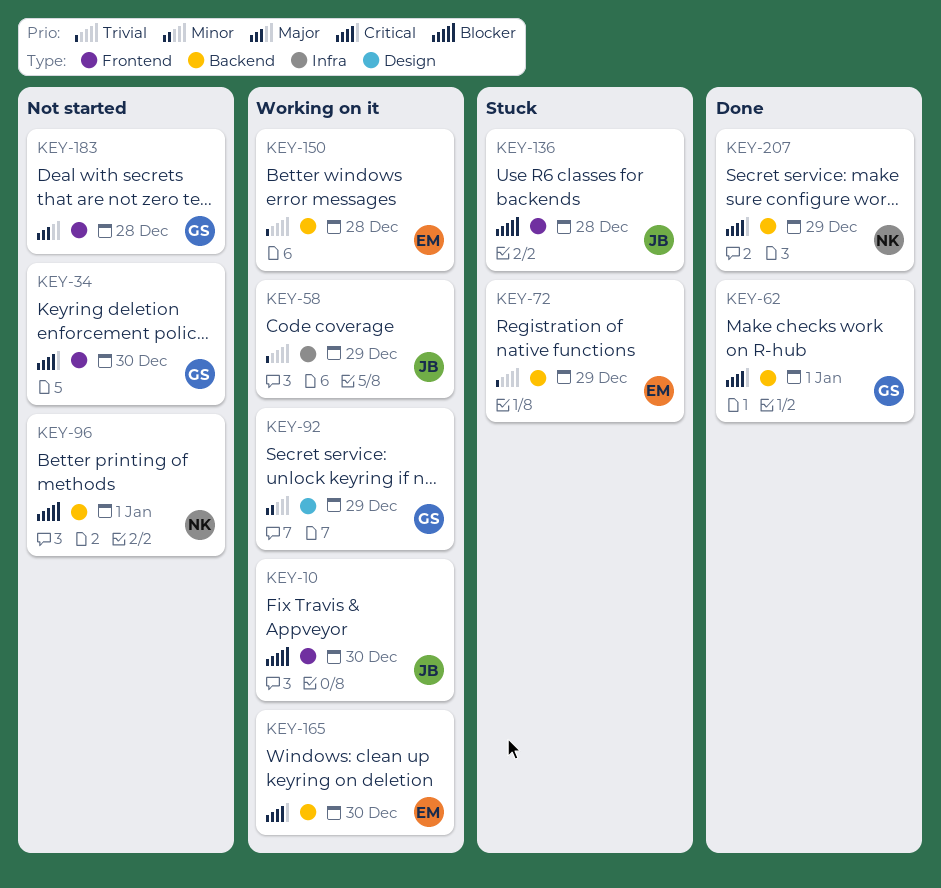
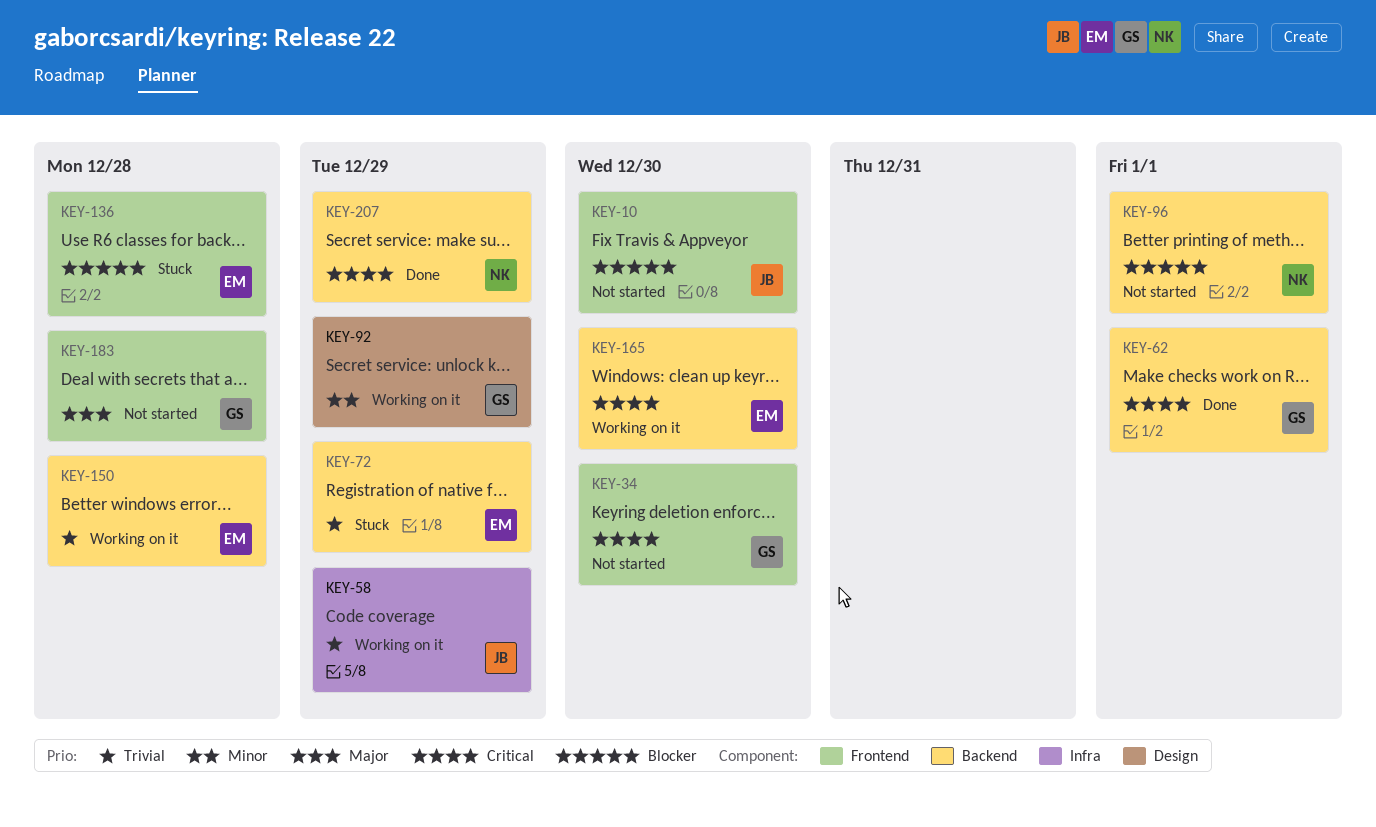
KEY-10, status: Working on it -> Not started
KEY-136, owner: JB -> EM

